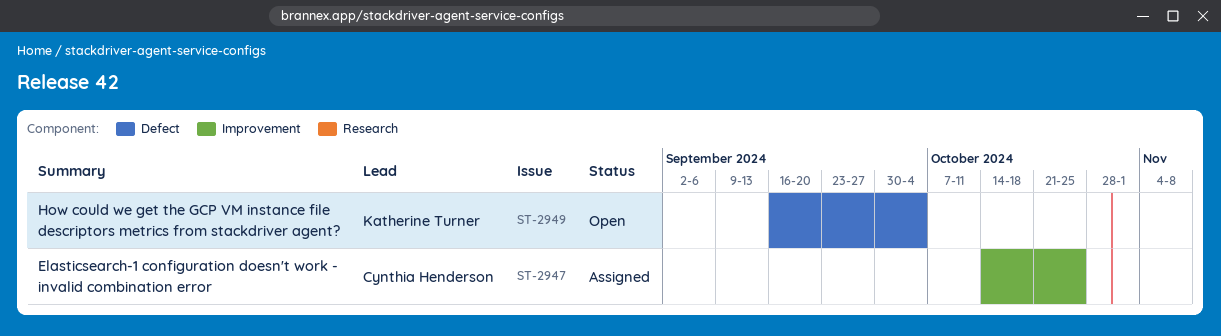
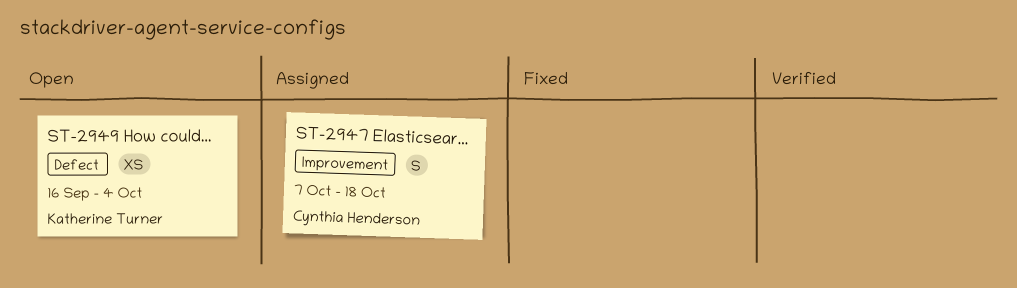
ST-2947, start: Oct 14 -> Oct 7
ST-2947, due: Oct 25 -> Oct 18

